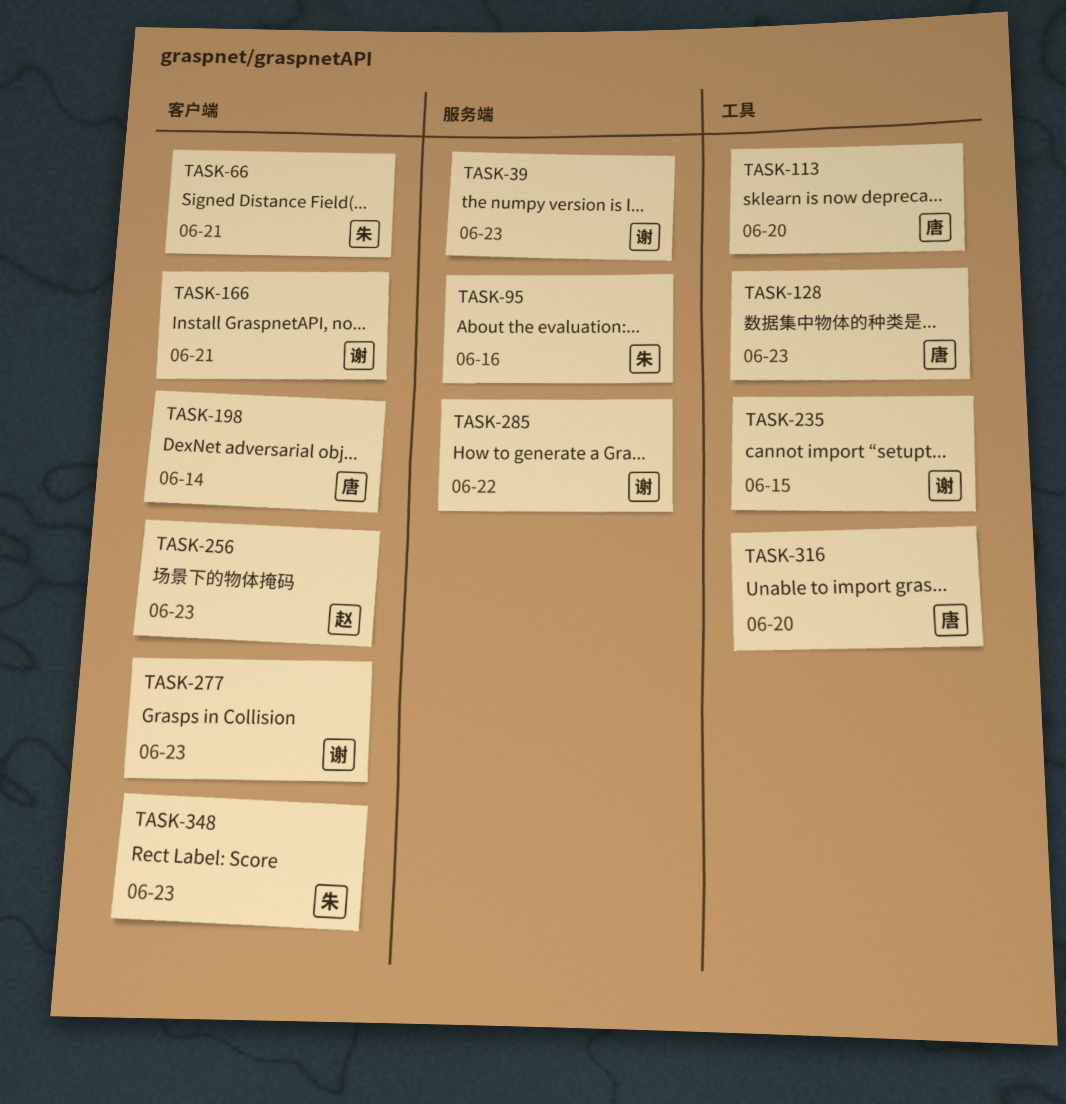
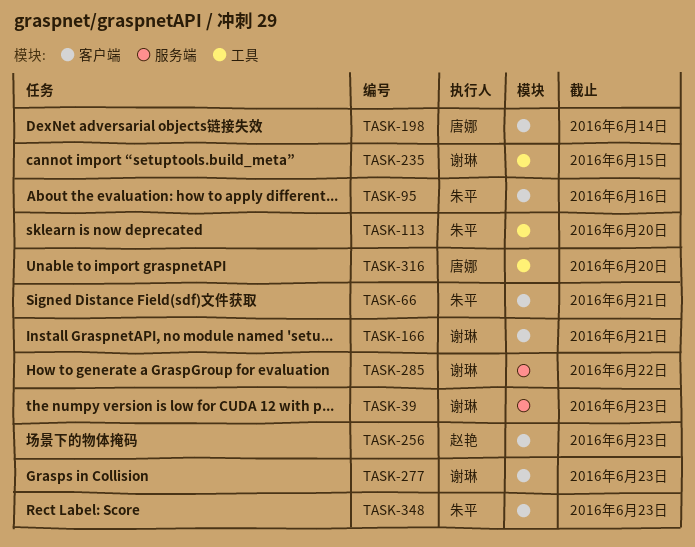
TASK-95, label: 服务端 -> 客户端
TASK-113, owner: 唐娜 -> 朱平
TASK-128: present -> none

